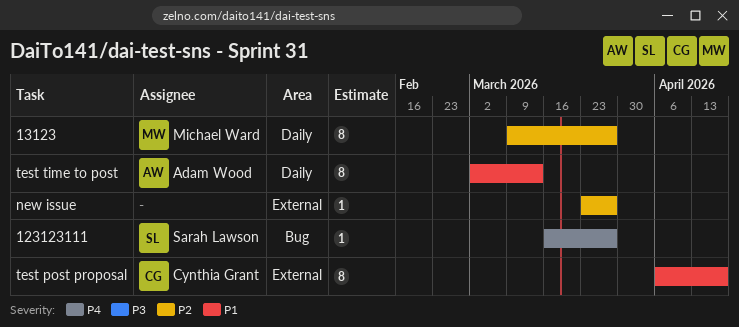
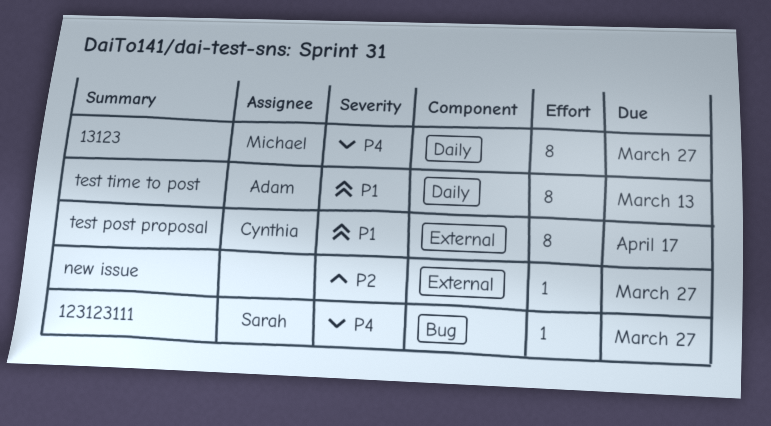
13123, priority: P2 -> P4

